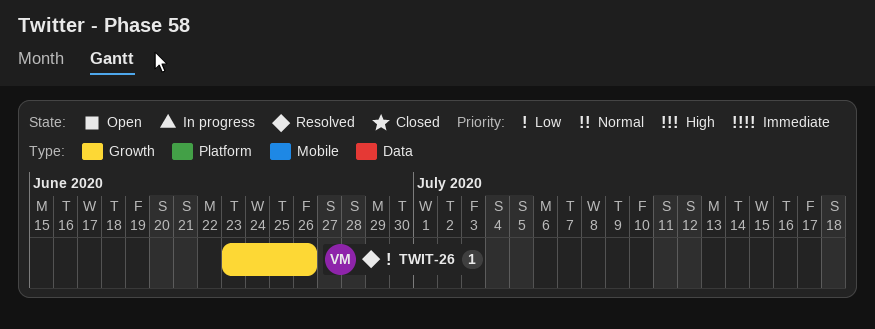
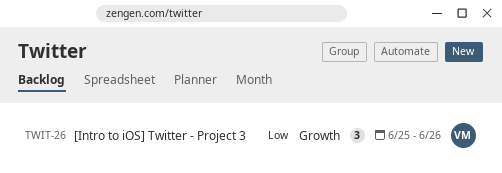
TWIT-26, estimate: 1 -> 3
TWIT-26, start: Jun 23 -> Jun 25

